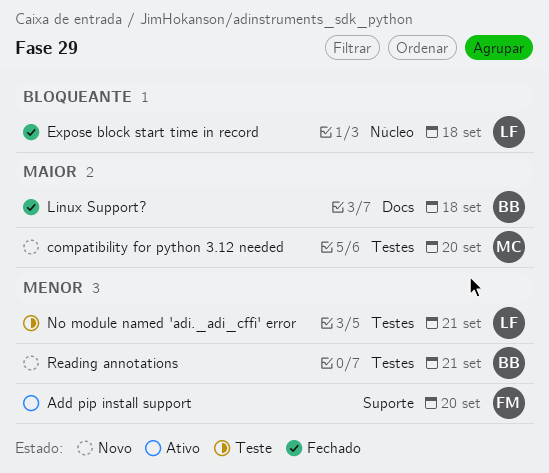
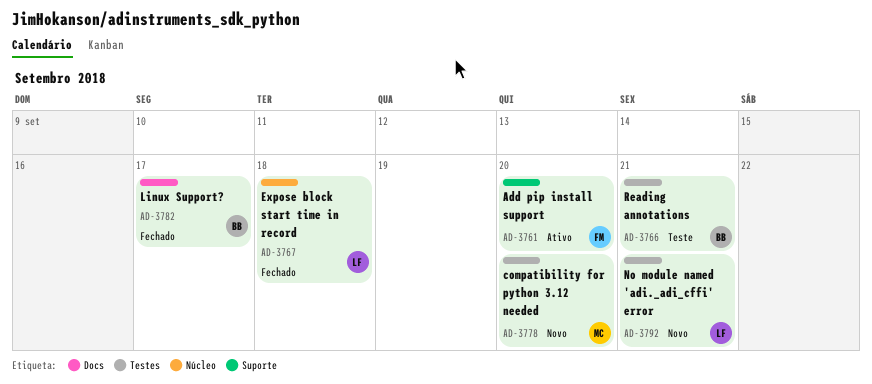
Linux Support?, due: Sep 18 -> Sep 17
No module named 'adi._adi_cffi' error, status: Teste -> Novo
Reading annotations, status: Novo -> Teste

